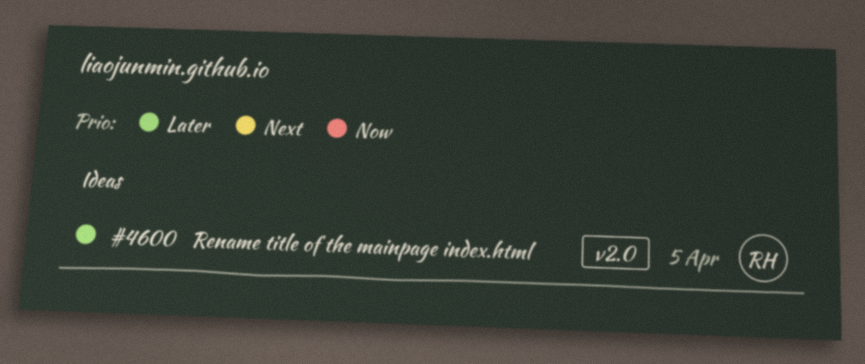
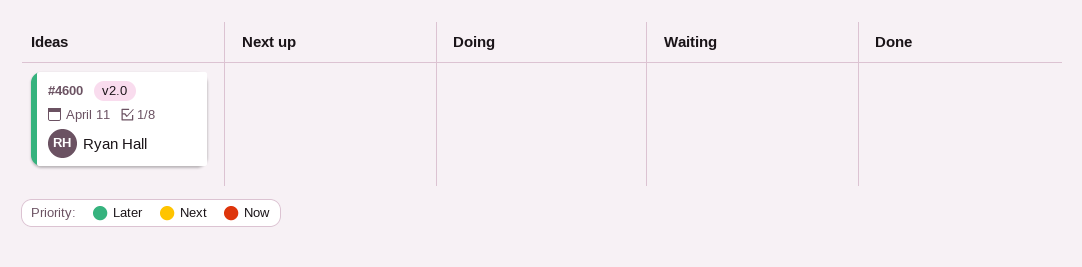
#4600, due: Apr 5 -> Apr 11

